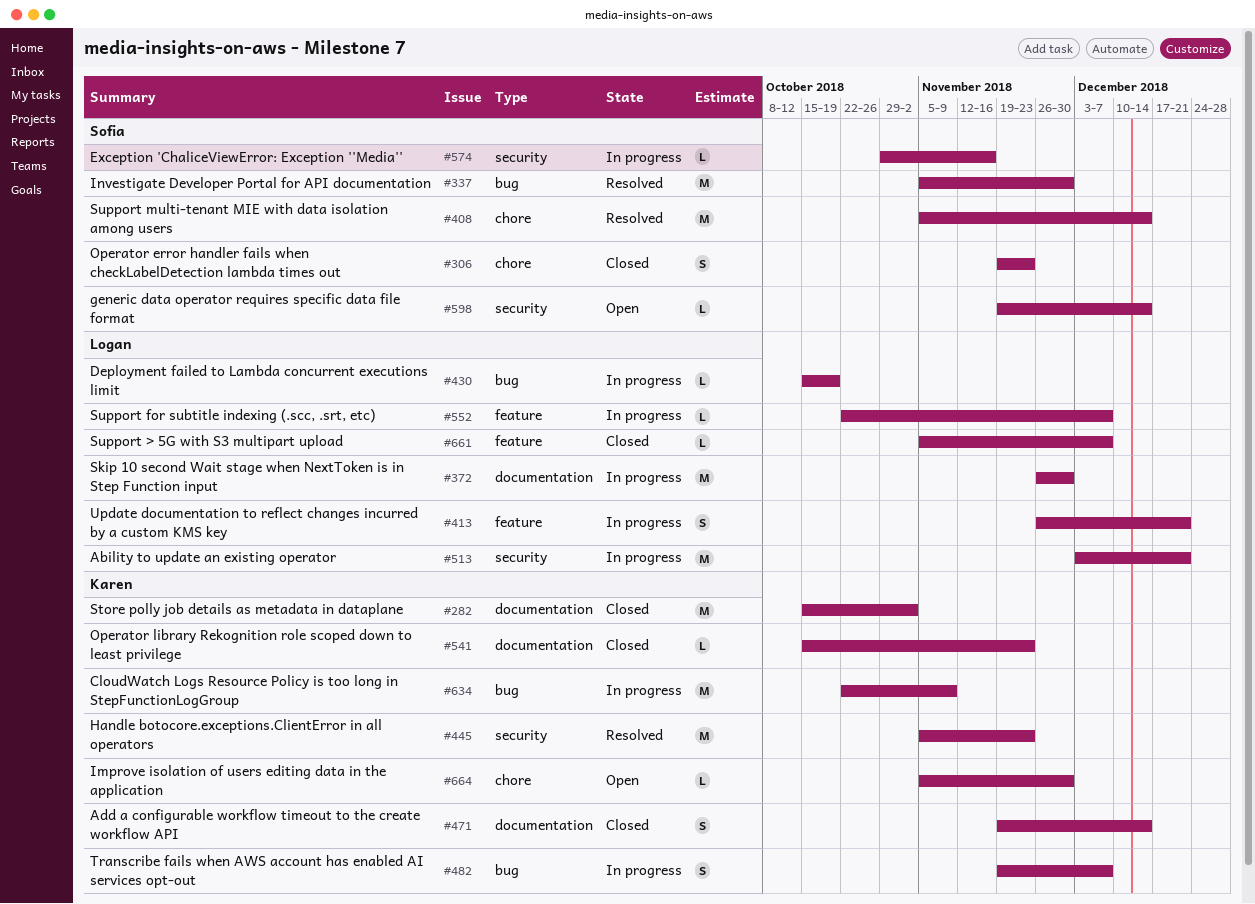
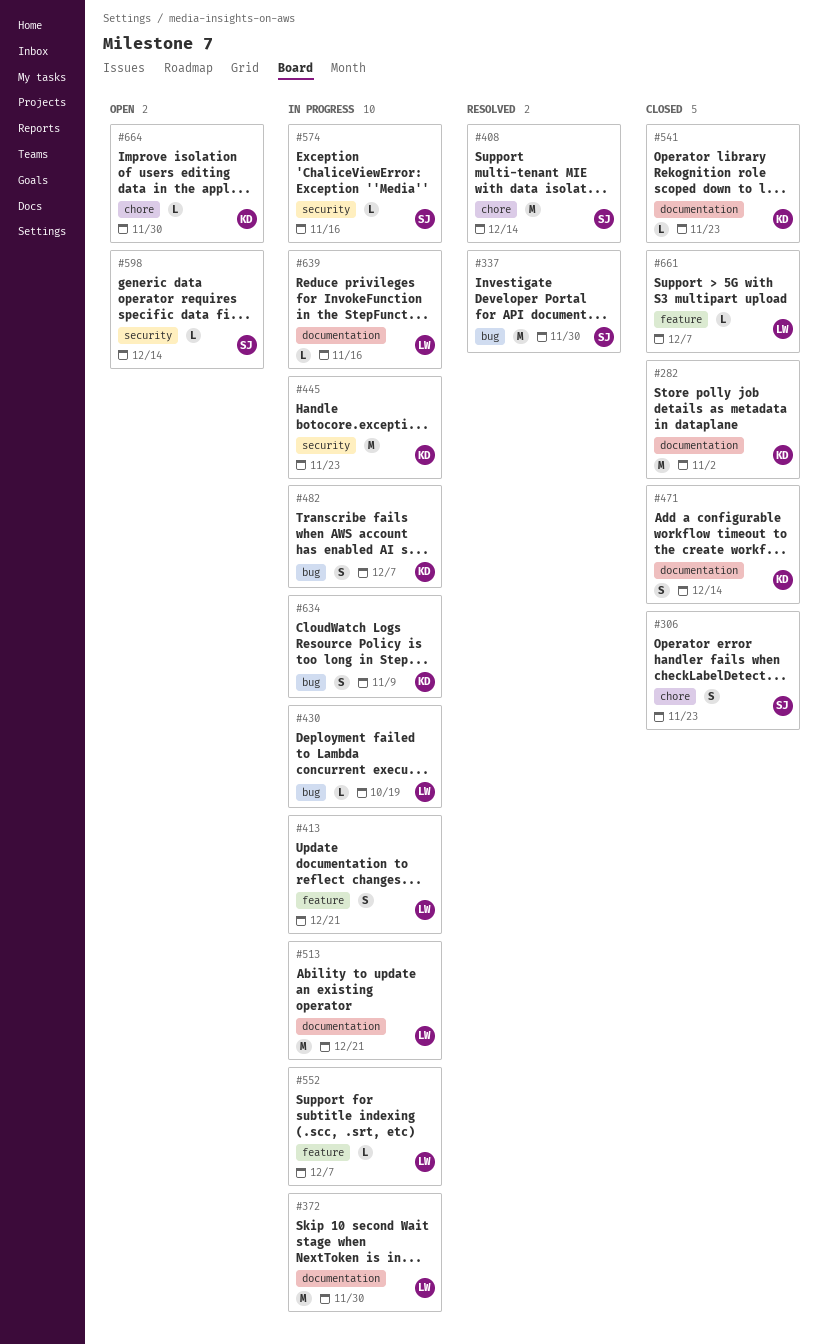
#445, status: Resolved -> In progress
#513, label: security -> documentation
#634, estimate: M -> S
#639: none -> present

